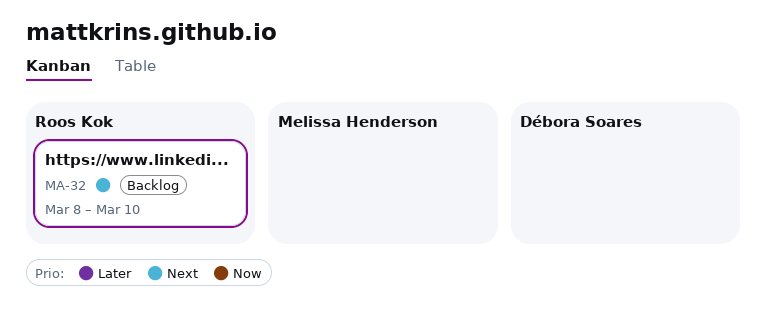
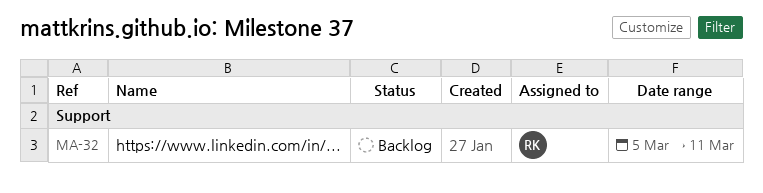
MA-32, start: Mar 8 -> Mar 5
MA-32, due: Mar 10 -> Mar 11

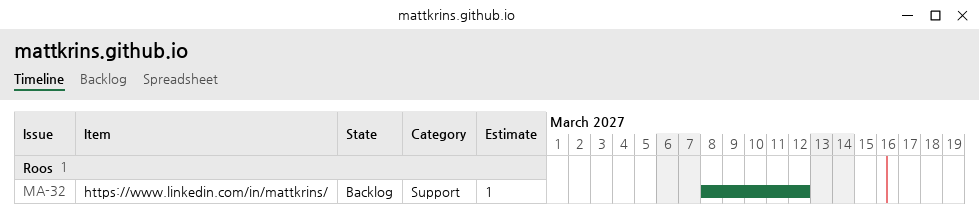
MA-32, start: Mar 5 -> Mar 8
MA-32, due: Mar 11 -> Mar 12

